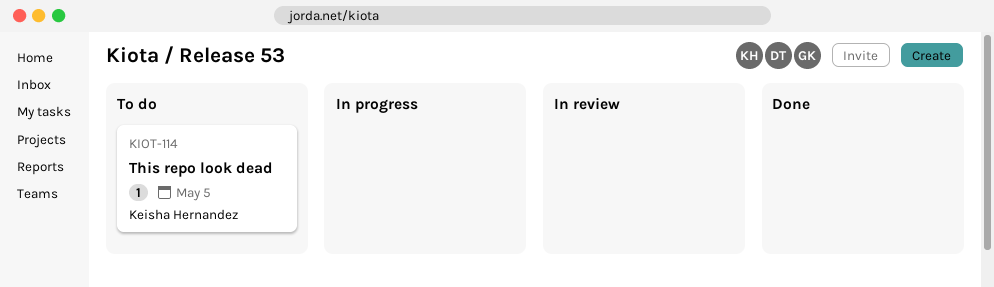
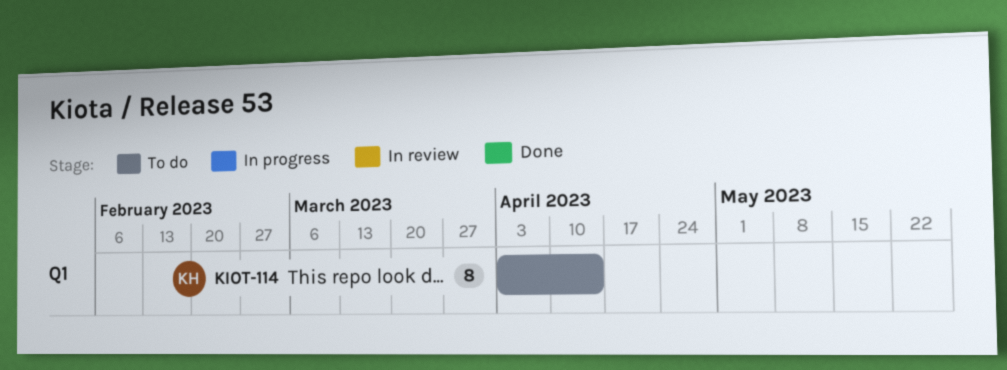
KIOT-114, estimate: 1 -> 8
KIOT-114, due: May 5 -> Apr 14

